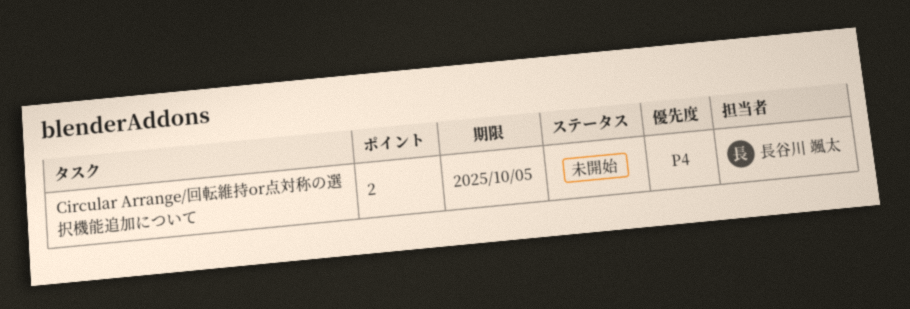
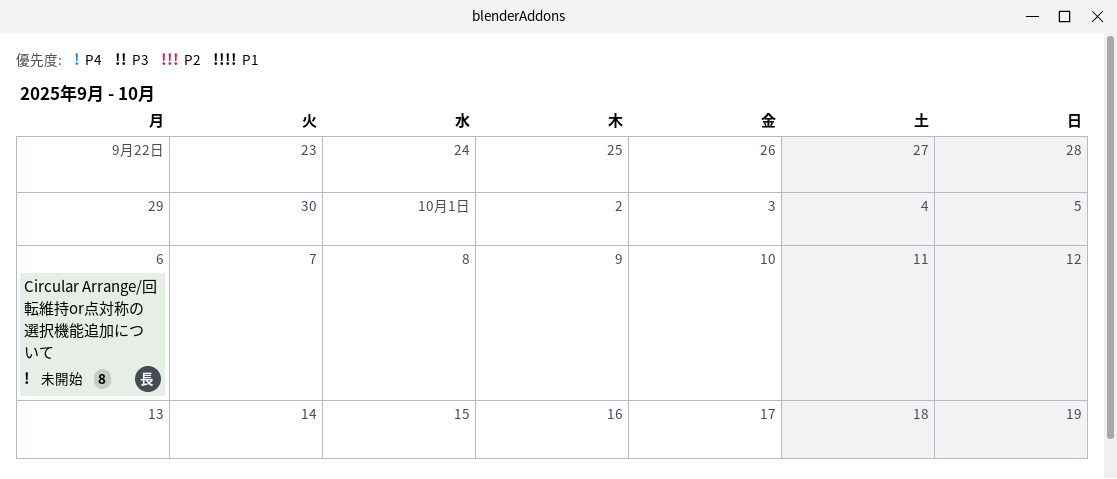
Circular Arrange/回転維持or点対称の選択機能追加について, estimate: 2 -> 8
Circular Arrange/回転維持or点対称の選択機能追加について, due: Oct 5 -> Oct 6

